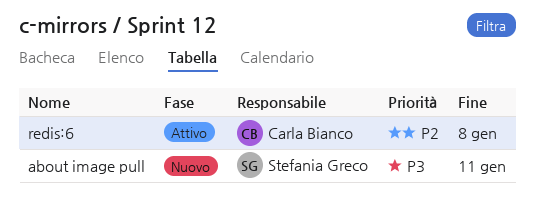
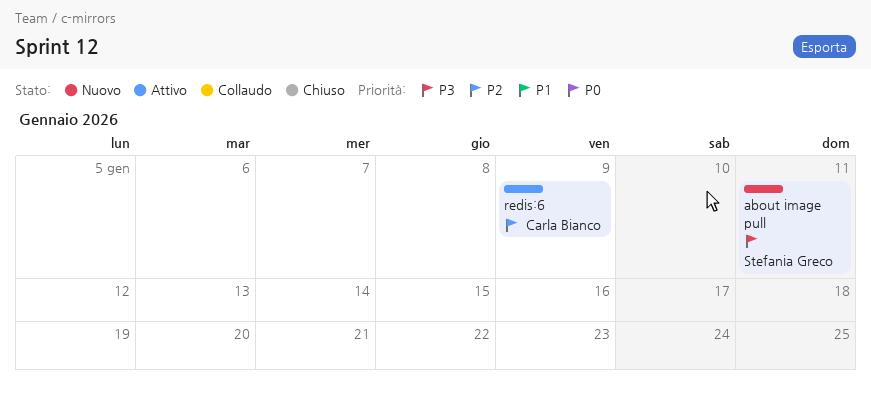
redis:6, due: Jan 8 -> Jan 9

